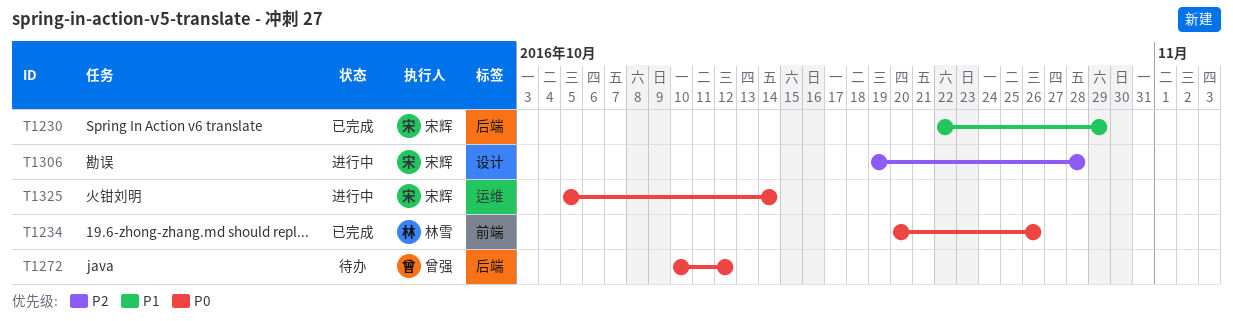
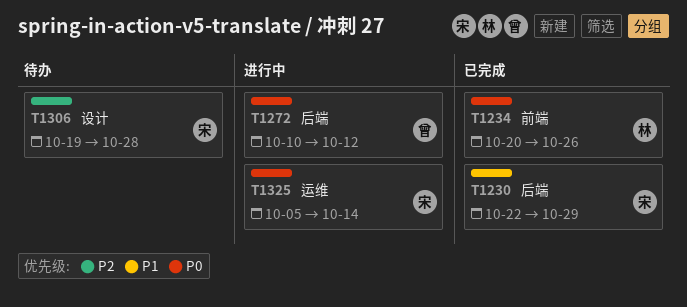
T1272, status: 待办 -> 进行中
T1306, status: 进行中 -> 待办

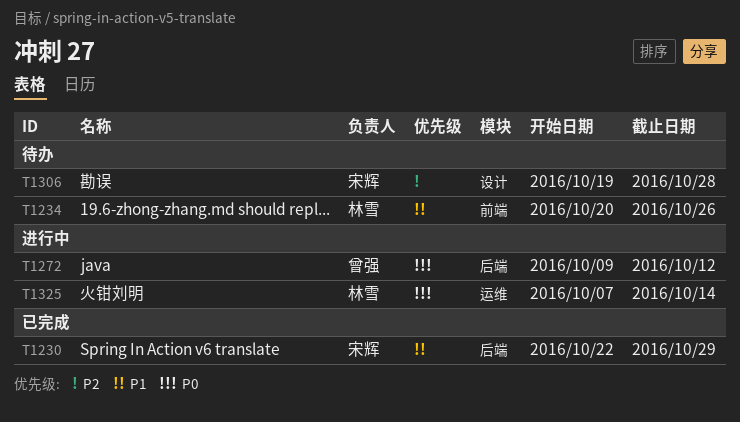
T1234, status: 已完成 -> 待办
T1234, priority: P0 -> P1
T1272, start: Oct 10 -> Oct 9
T1325, owner: 宋辉 -> 林雪
T1325, start: Oct 5 -> Oct 7

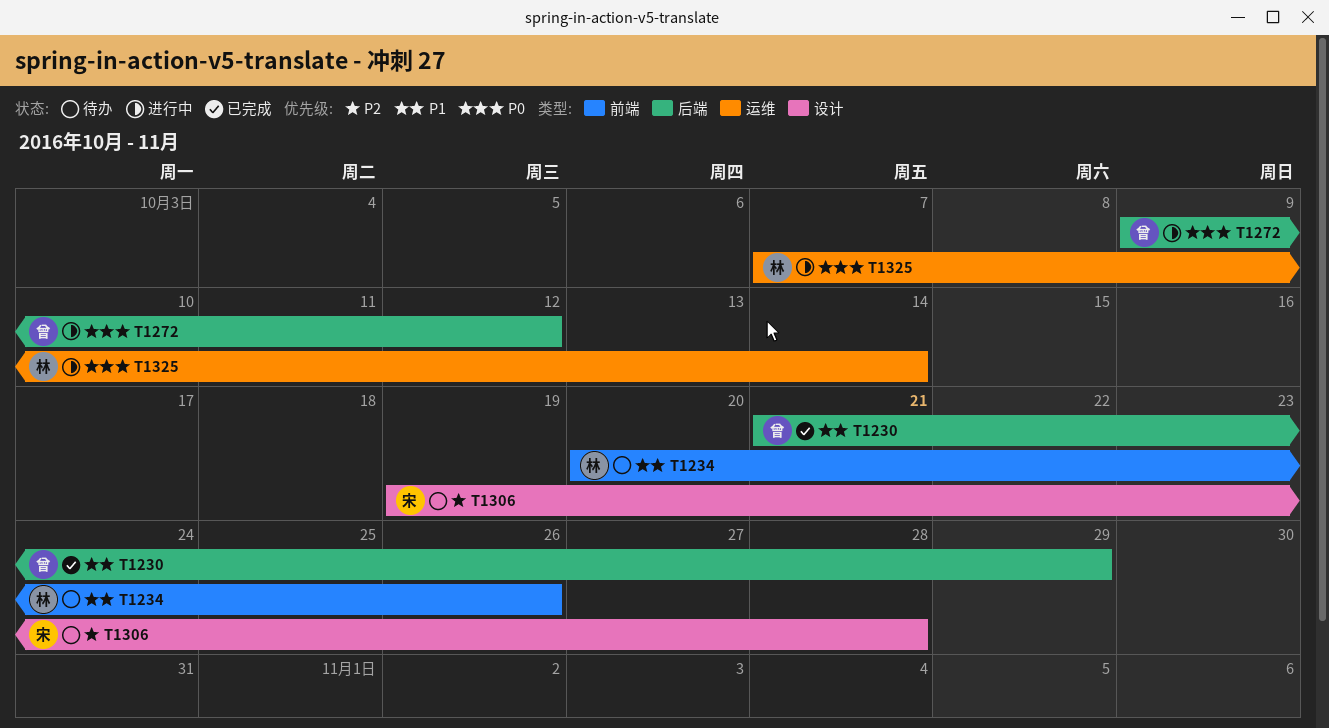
T1230, owner: 宋辉 -> 曾强
T1230, start: Oct 22 -> Oct 21

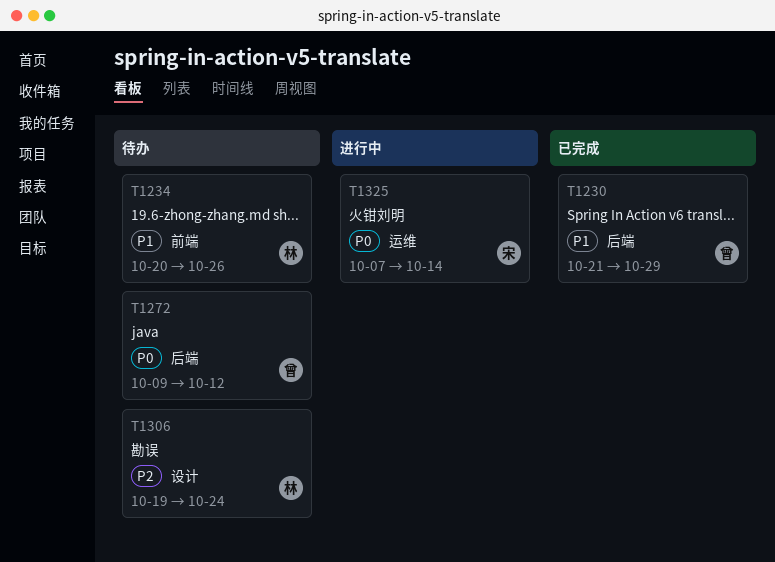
T1272, status: 进行中 -> 待办
T1306, owner: 宋 -> 林
T1306, due: Oct 28 -> Oct 24
T1325, owner: 林 -> 宋

